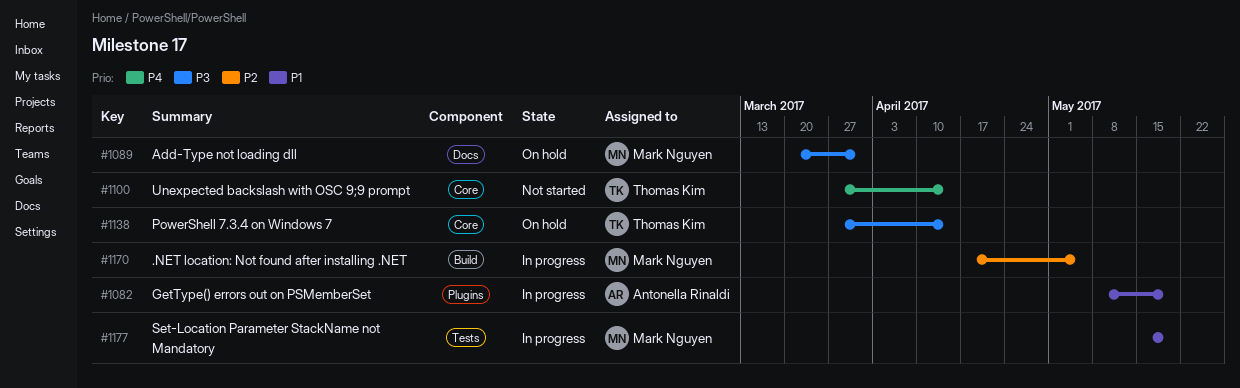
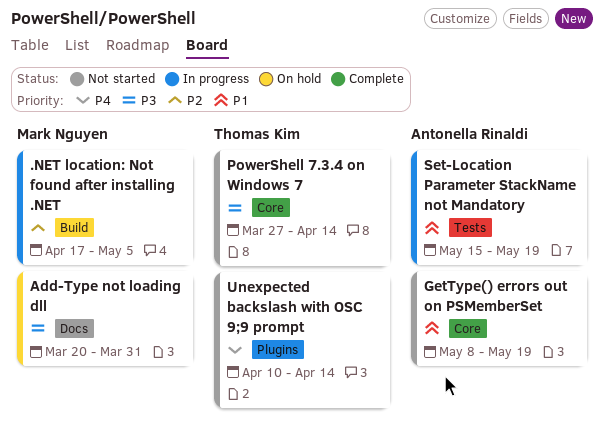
GetType() errors out on PSMemberSet, status: In progress -> Not started
GetType() errors out on PSMemberSet, label: Plugins -> Core
PowerShell 7.3.4 on Windows 7, status: On hold -> Not started
Set-Location Parameter StackName not Mandatory, owner: Mark Nguyen -> Antonella Rinaldi
Unexpected backslash with OSC 9;9 prompt, label: Core -> Plugins
Unexpected backslash with OSC 9;9 prompt, start: Mar 27 -> Apr 10

